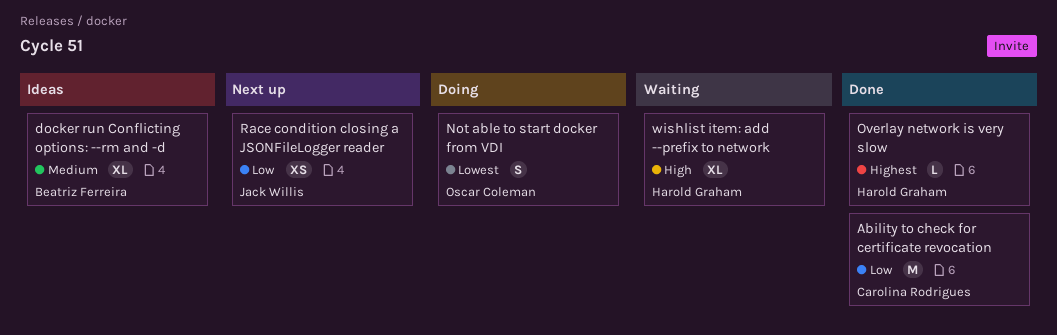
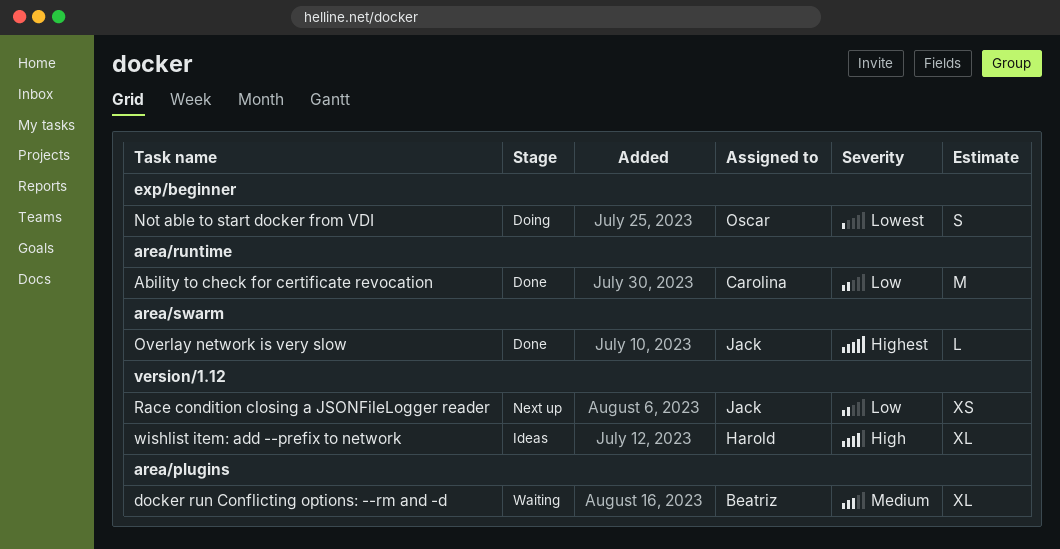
docker run Conflicting options: --rm and -d, status: Ideas -> Waiting
Overlay network is very slow, owner: Harold Graham -> Jack Willis
wishlist item: add --prefix to network, status: Waiting -> Ideas

